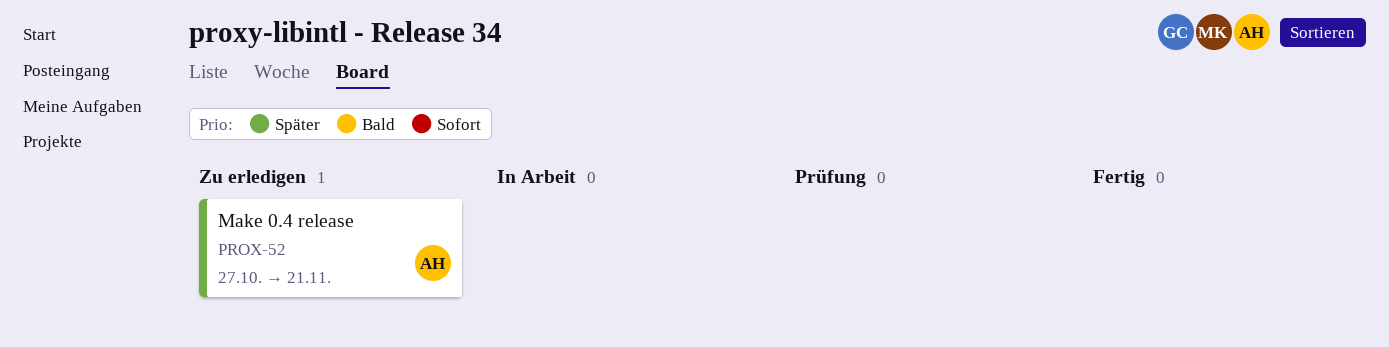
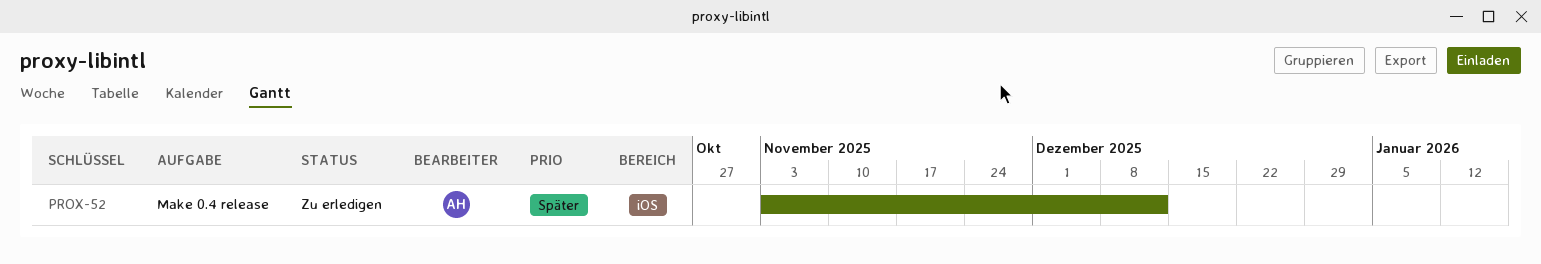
PROX-52, start: Oct 27 -> Nov 3
PROX-52, due: Nov 21 -> Dec 12

